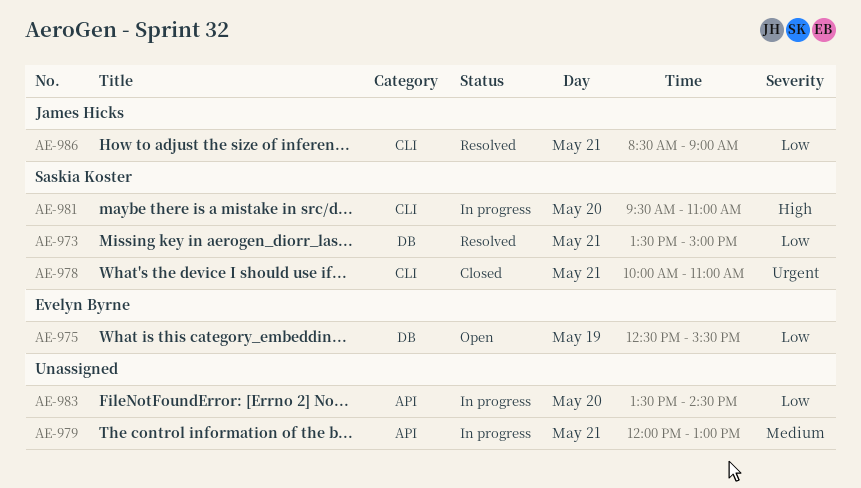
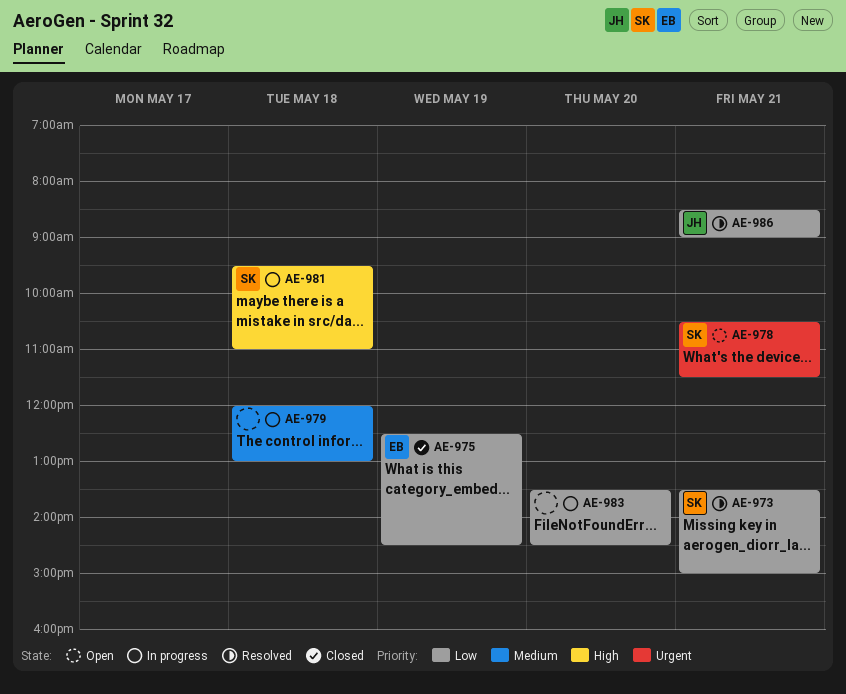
AE-975, status: Open -> Closed
AE-975, ends: 15:30 -> 14:30
AE-978, status: Closed -> Open
AE-978, begins: 10:00 -> 10:30
AE-978, ends: 11:00 -> 11:30
AE-979, day: May 21 -> May 18
AE-981, day: May 20 -> May 18

